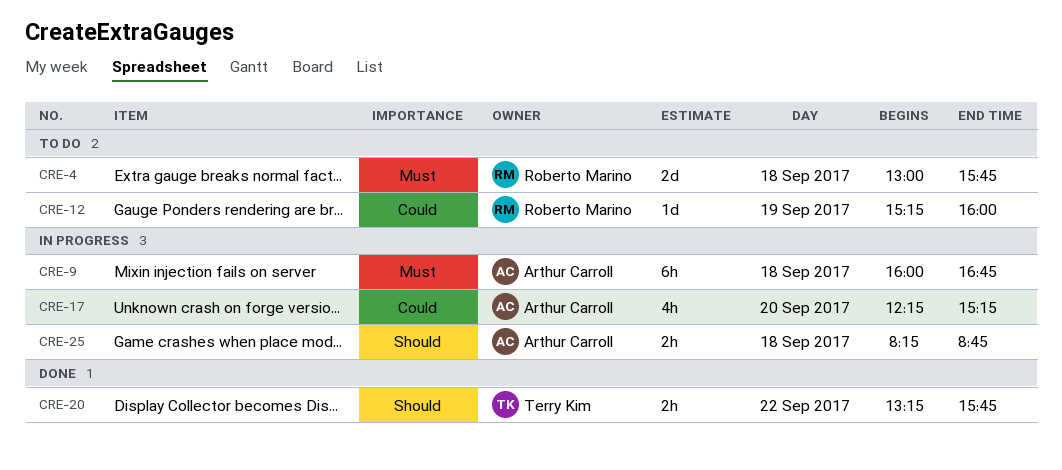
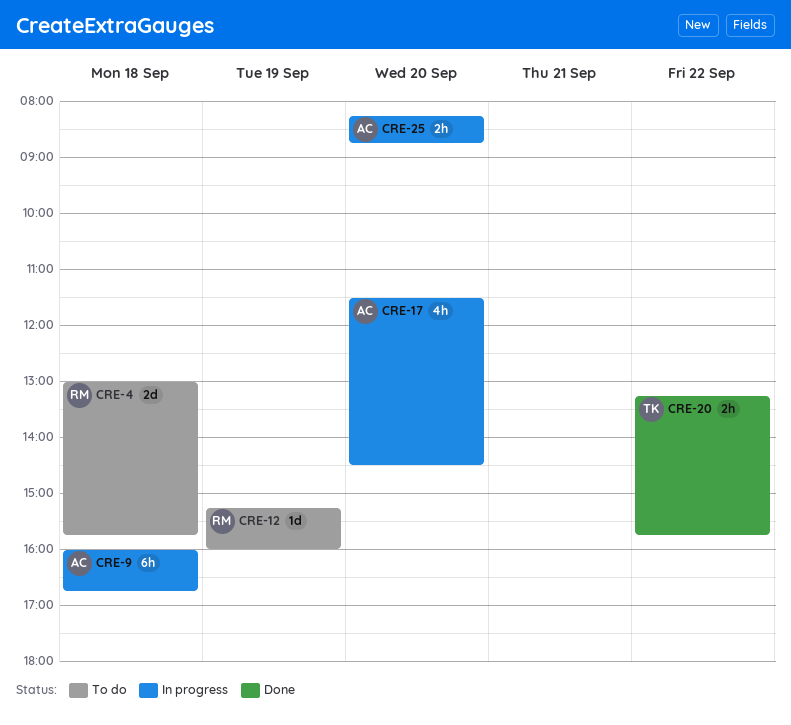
CRE-17, begins: 12:15 -> 11:30
CRE-17, ends: 15:15 -> 14:30
CRE-25, day: Sep 18 -> Sep 20

